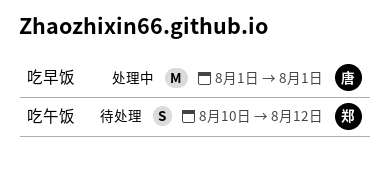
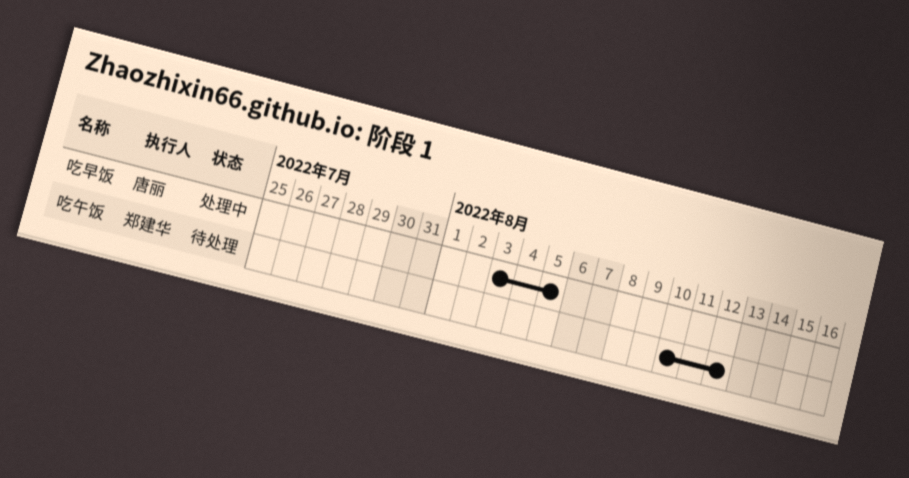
吃早饭, start: Aug 1 -> Aug 3
吃早饭, due: Aug 1 -> Aug 5

